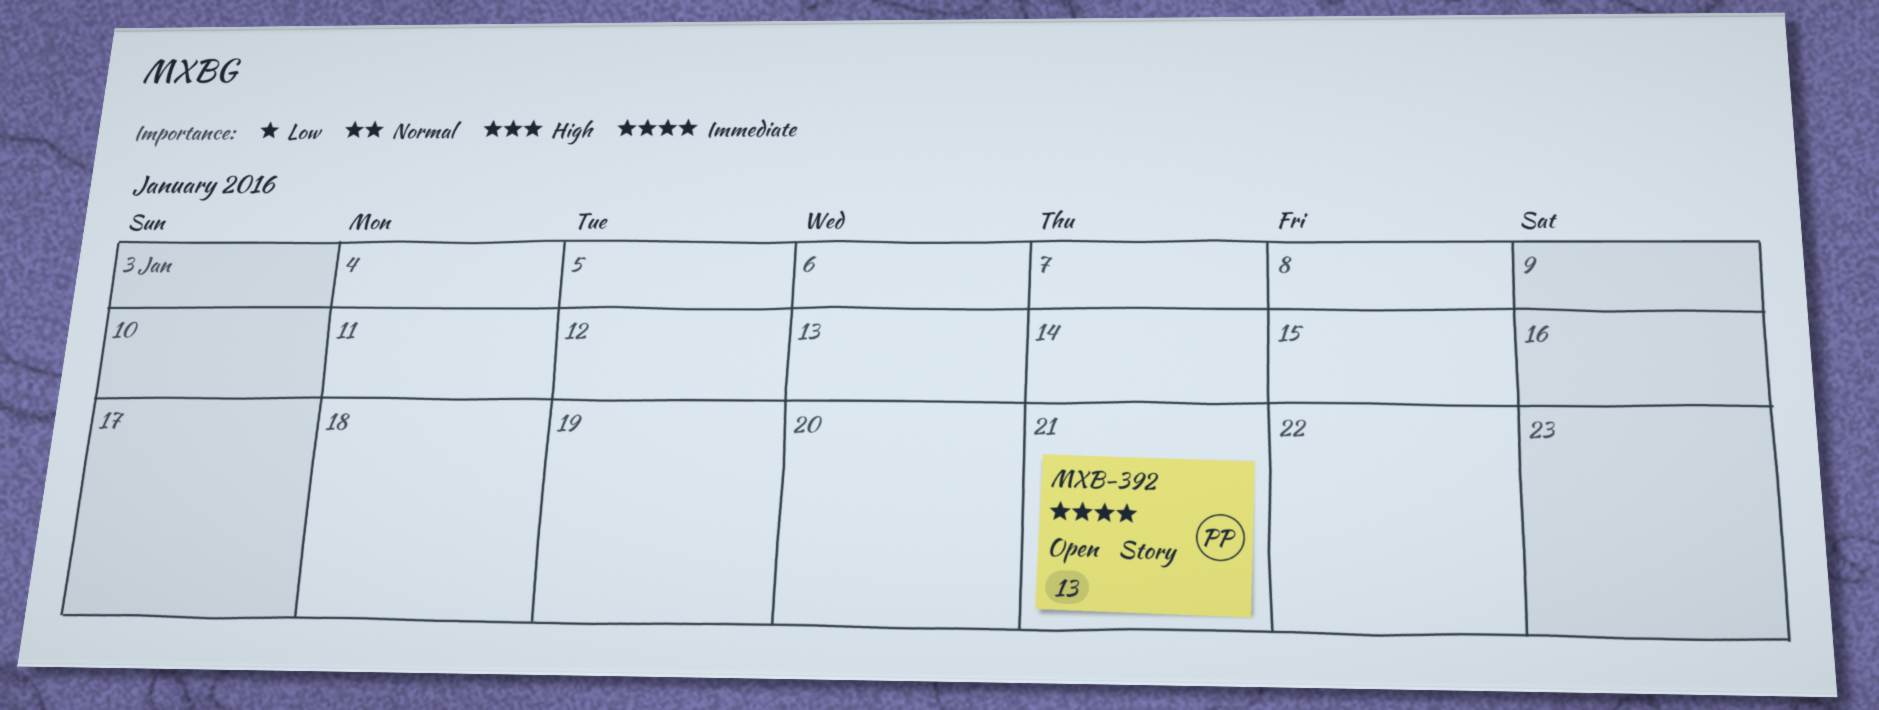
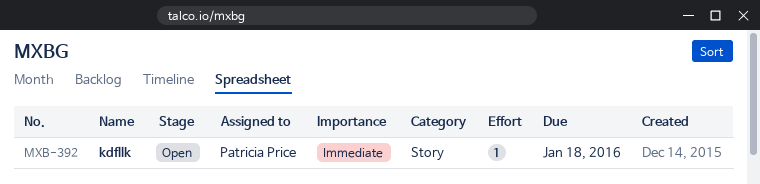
MXB-392, estimate: 13 -> 1
MXB-392, due: Jan 21 -> Jan 18

